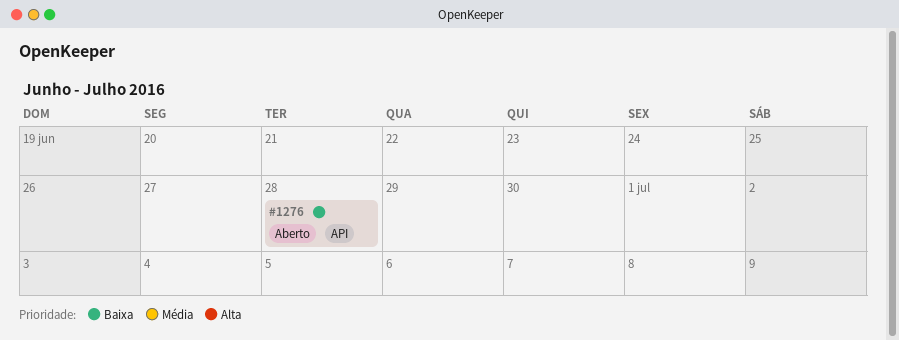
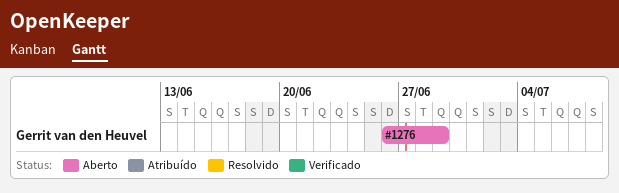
#1276, due: Jun 28 -> Jun 29

